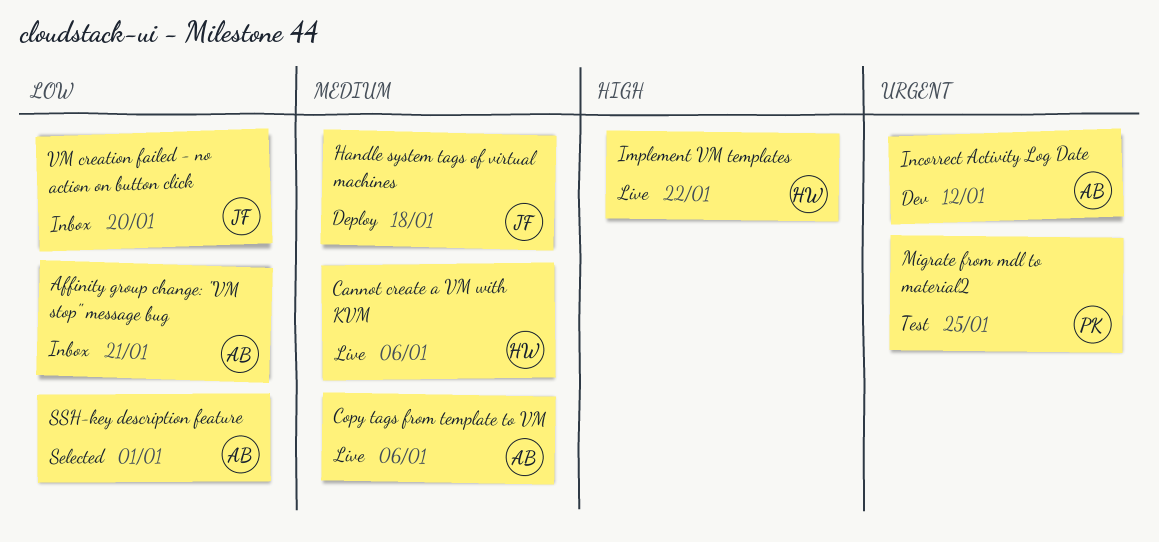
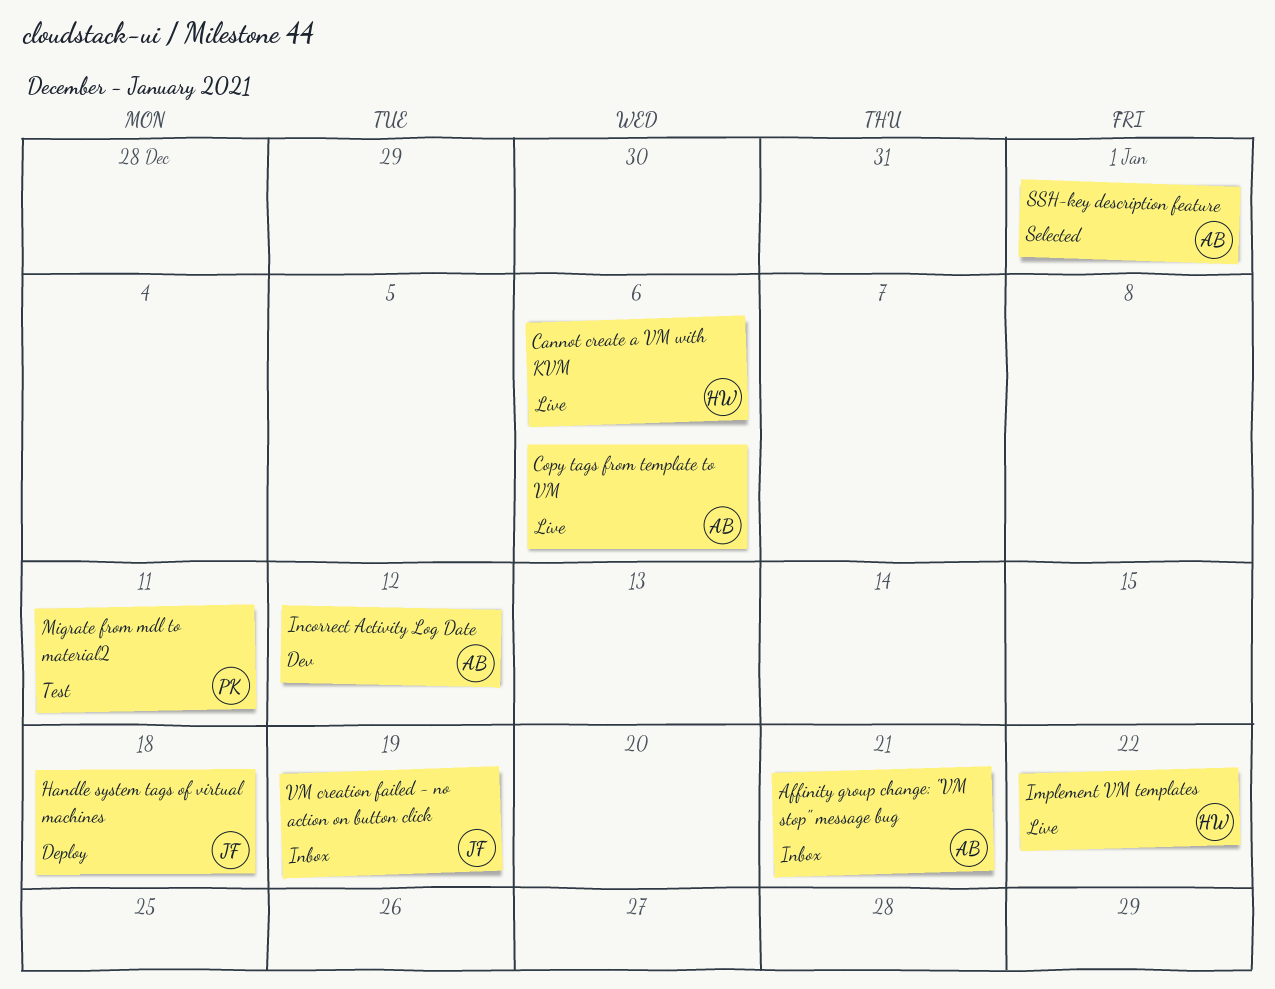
Migrate from mdl to material2, due: Jan 25 -> Jan 11
VM creation failed - no action on button click, due: Jan 20 -> Jan 19

